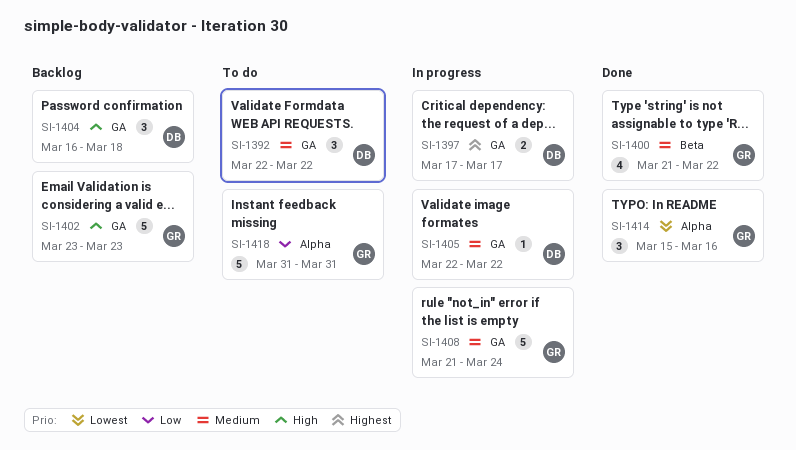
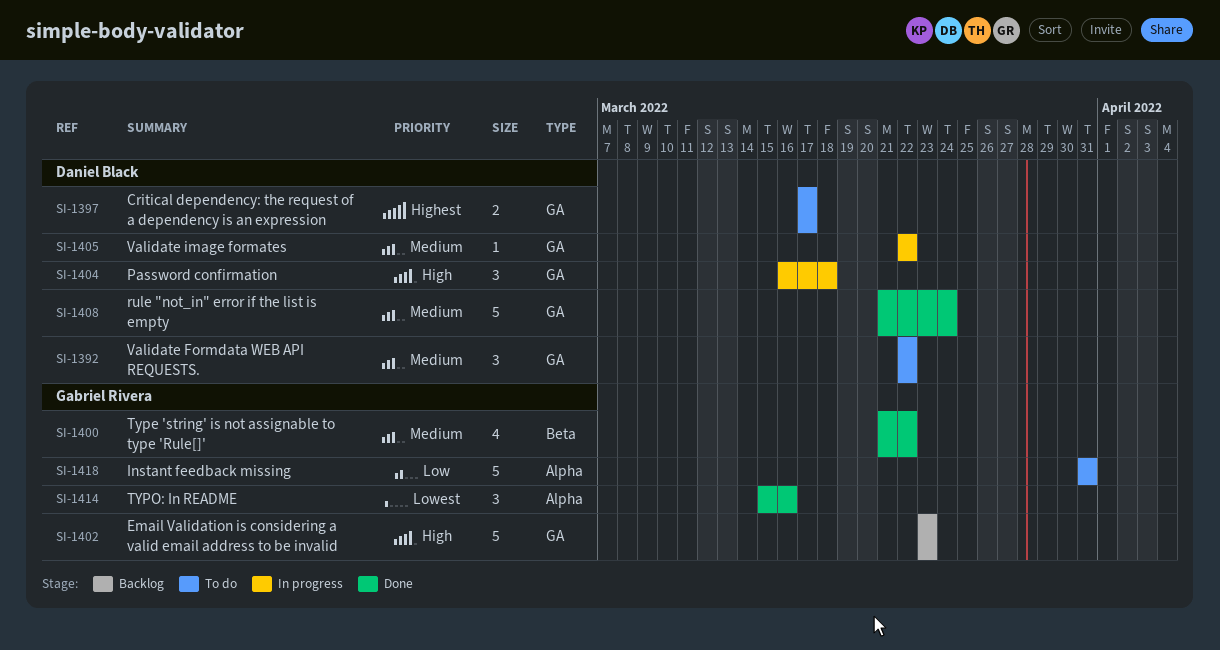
SI-1397, status: In progress -> To do
SI-1404, status: Backlog -> In progress
SI-1408, status: In progress -> Done
SI-1408, owner: Gabriel Rivera -> Daniel Black

